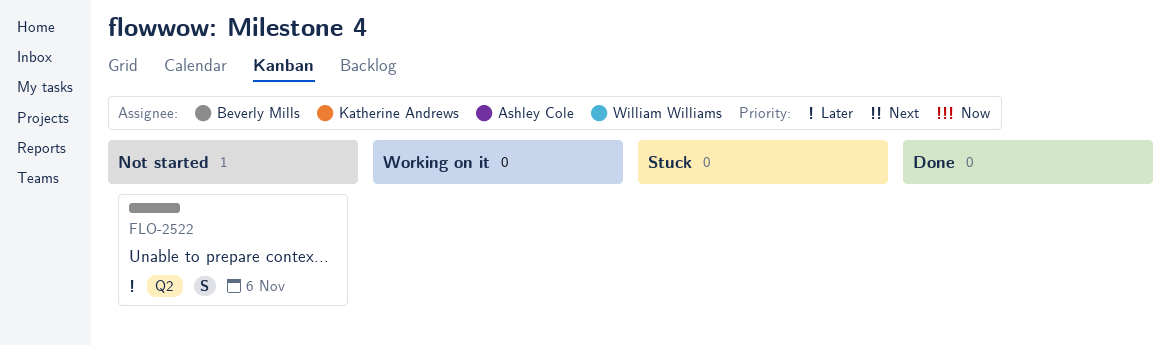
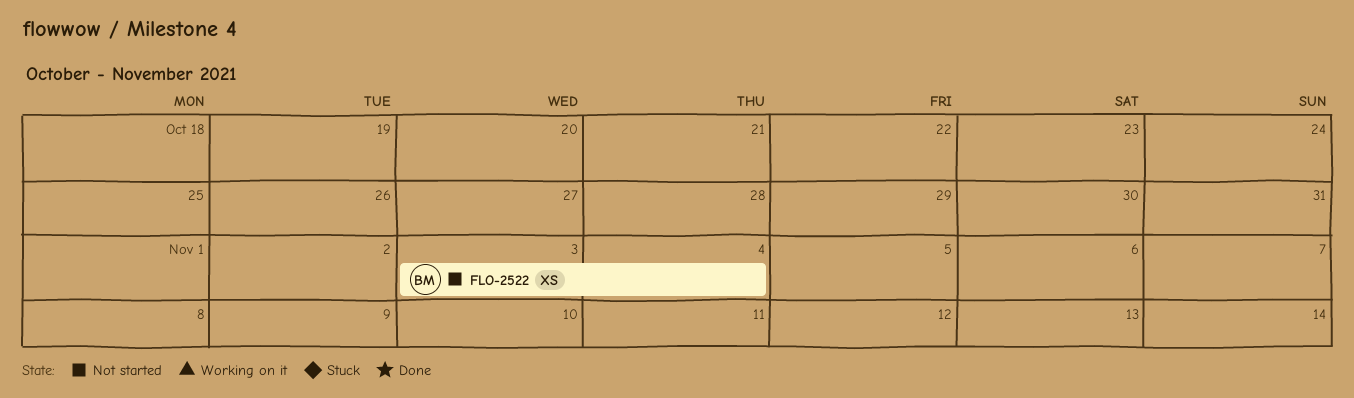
FLO-2522, estimate: S -> XS
FLO-2522, due: Nov 6 -> Nov 4

